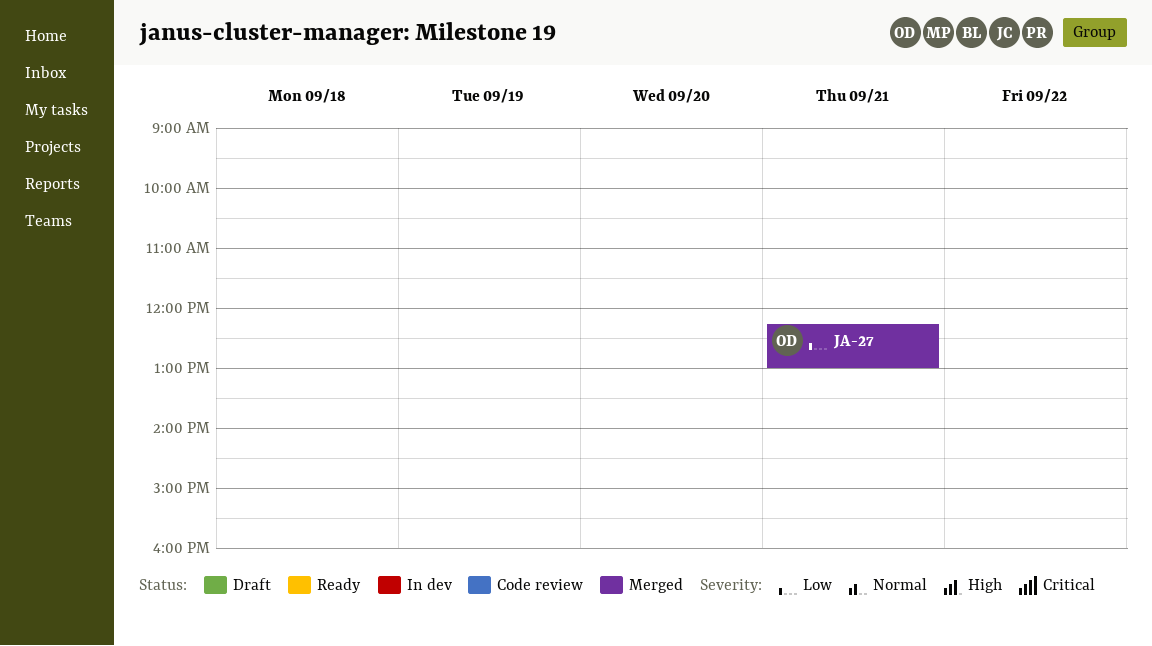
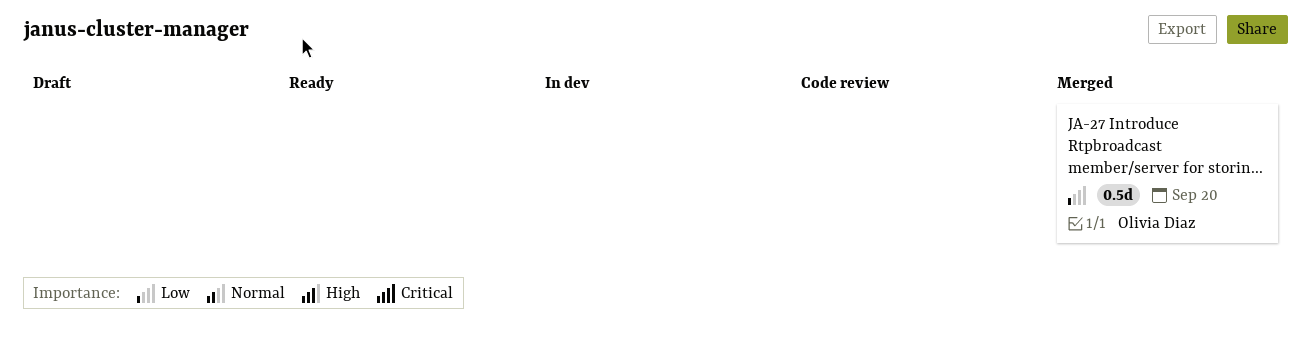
JA-27, day: Sep 21 -> Sep 20

